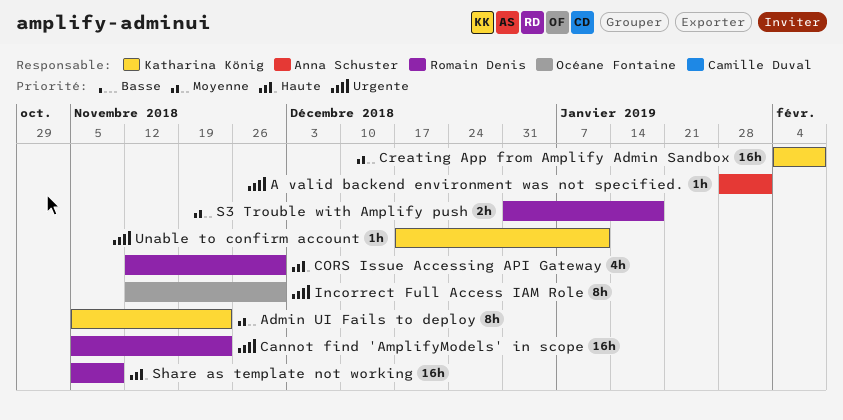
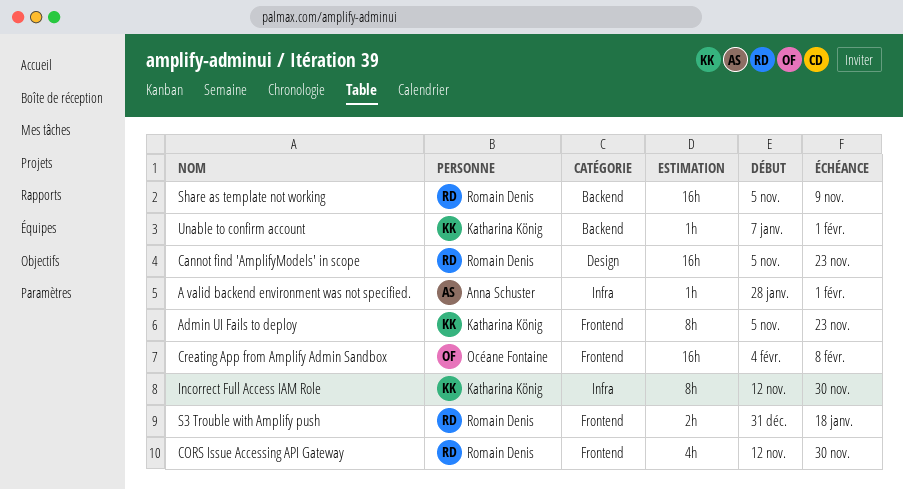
Creating App from Amplify Admin Sandbox, owner: Katharina König -> Océane Fontaine
Incorrect Full Access IAM Role, owner: Océane Fontaine -> Katharina König
Unable to confirm account, start: Dec 17 -> Jan 7
Unable to confirm account, due: Jan 11 -> Feb 1

